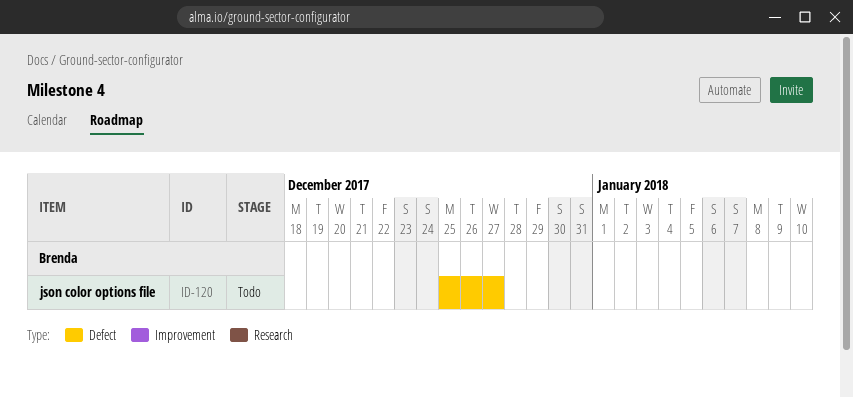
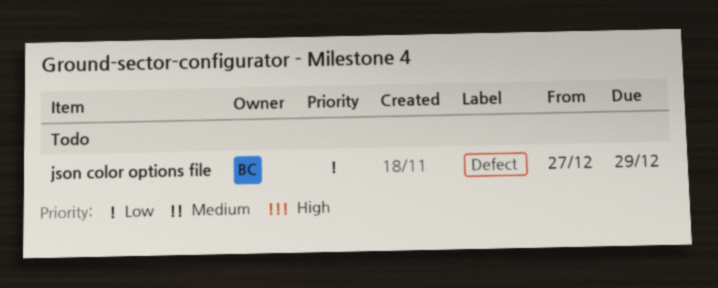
json color options file, start: Dec 25 -> Dec 27
json color options file, due: Dec 27 -> Dec 29

